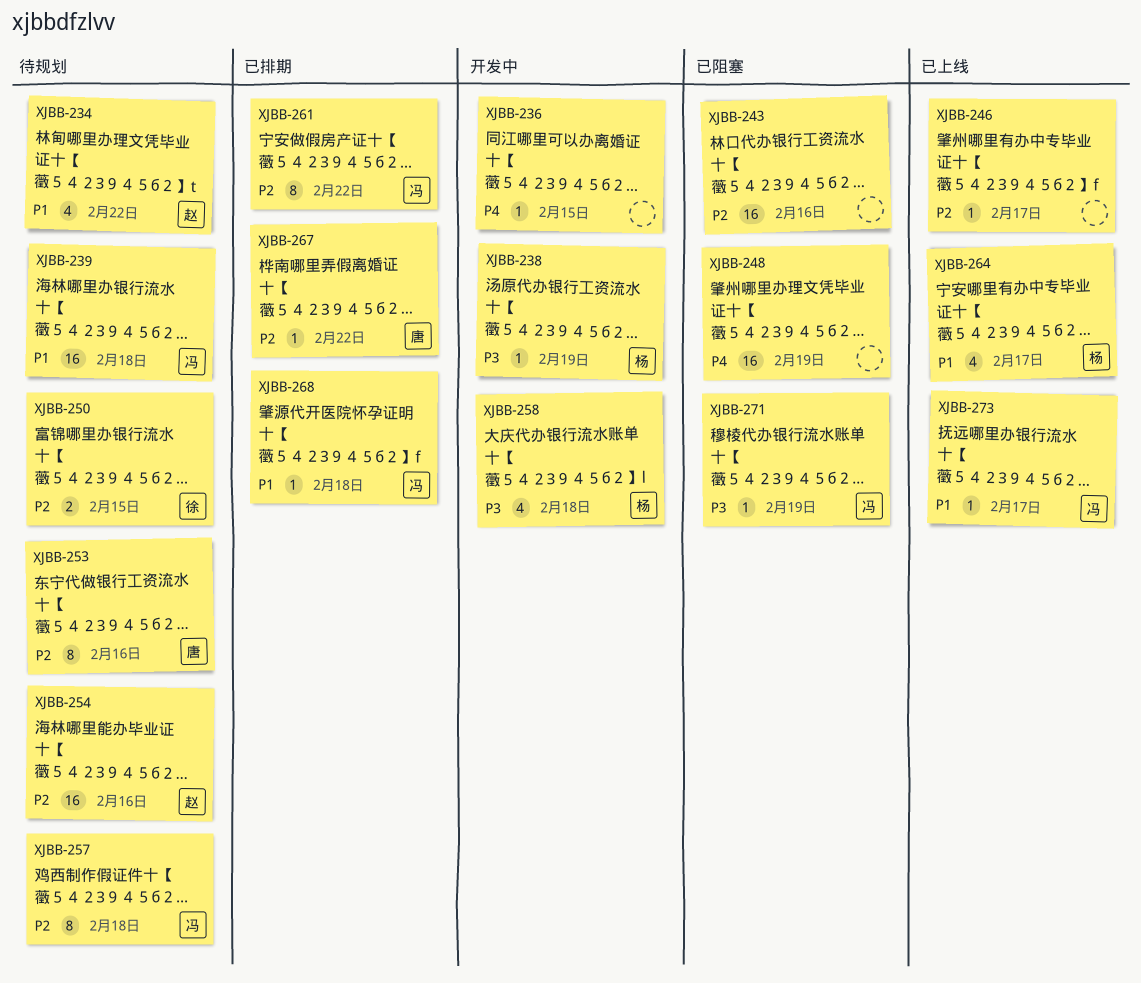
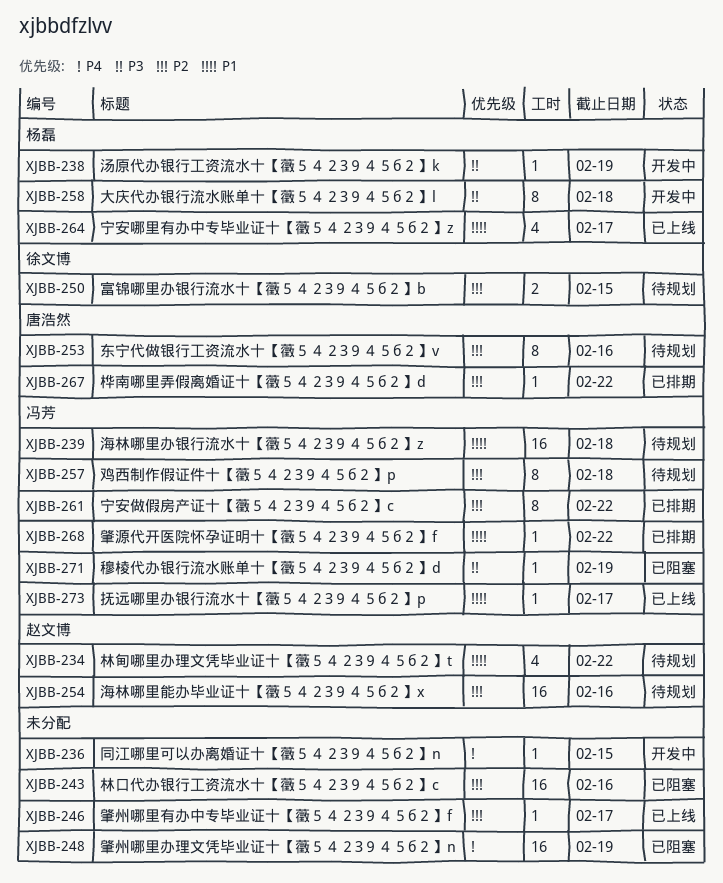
XJBB-258, estimate: 4 -> 8
XJBB-268, due: Feb 18 -> Feb 22

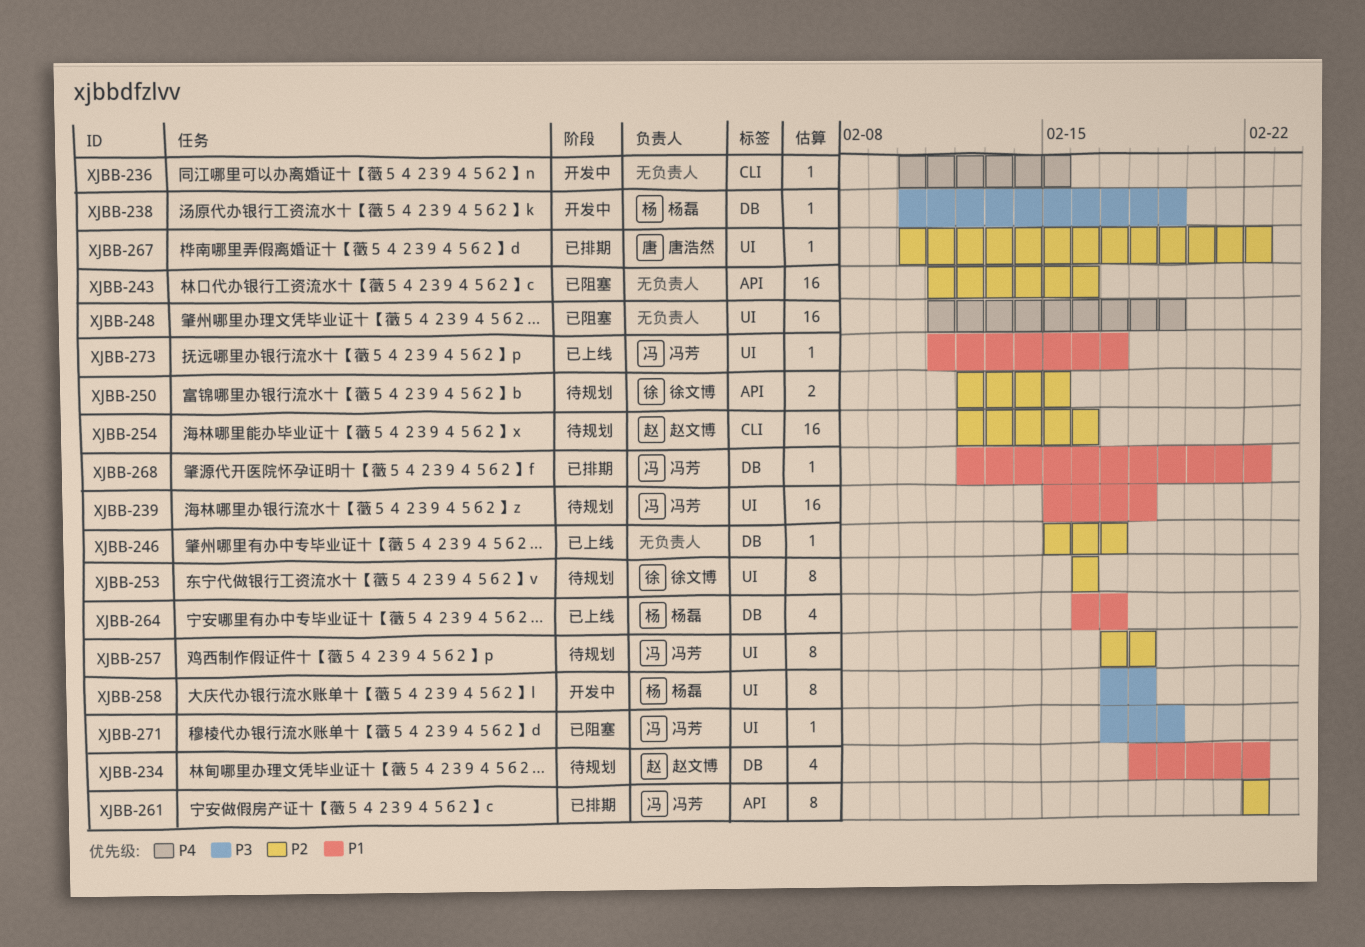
XJBB-253, owner: 唐浩然 -> 徐文博

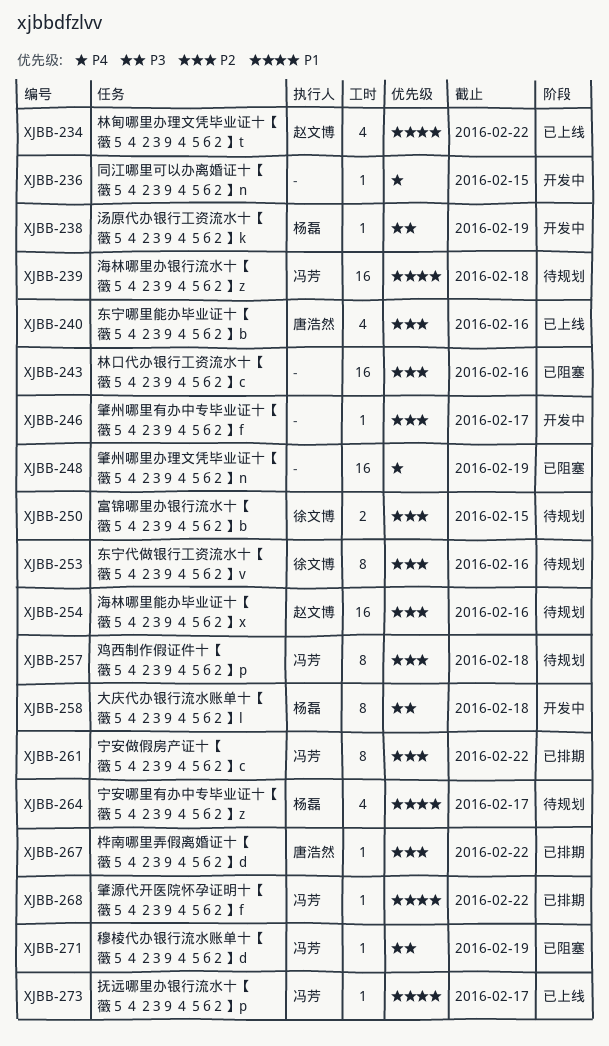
XJBB-234, status: 待规划 -> 已上线
XJBB-240: none -> present
XJBB-246, status: 已上线 -> 开发中
XJBB-264, status: 已上线 -> 待规划

